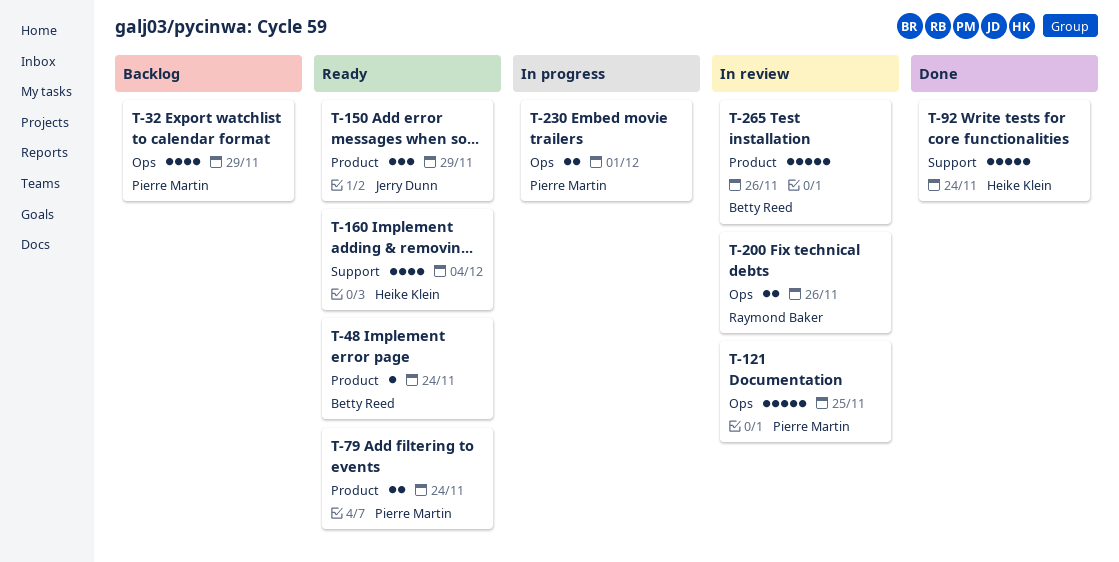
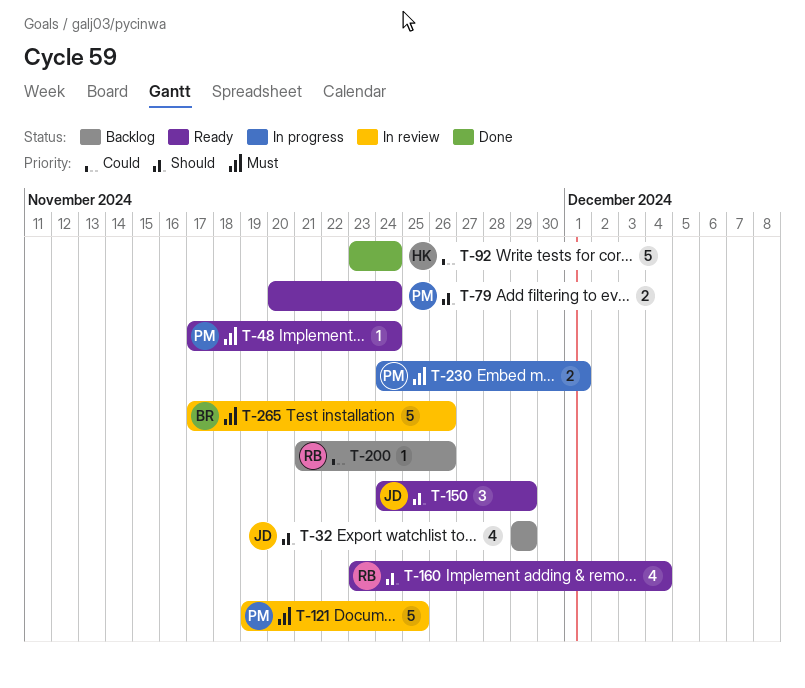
T-32, owner: Pierre Martin -> Jerry Dunn
T-48, owner: Betty Reed -> Pierre Martin
T-160, owner: Heike Klein -> Raymond Baker
T-200, status: In review -> Backlog
T-200, estimate: 2 -> 1

